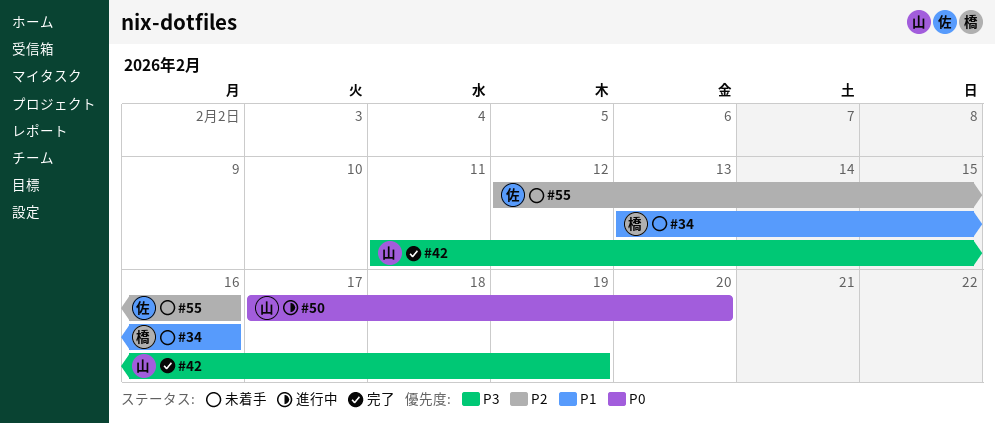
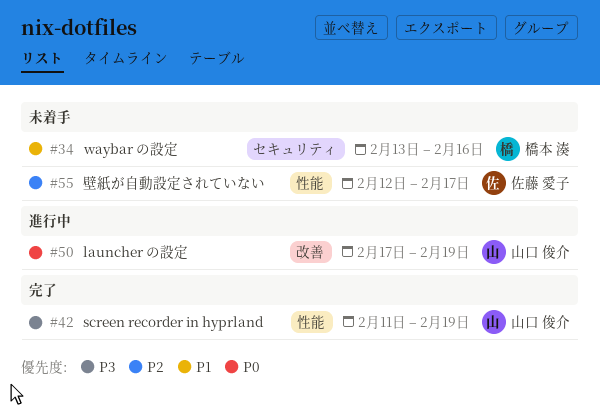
#50, due: Feb 20 -> Feb 19
#55, due: Feb 16 -> Feb 17

